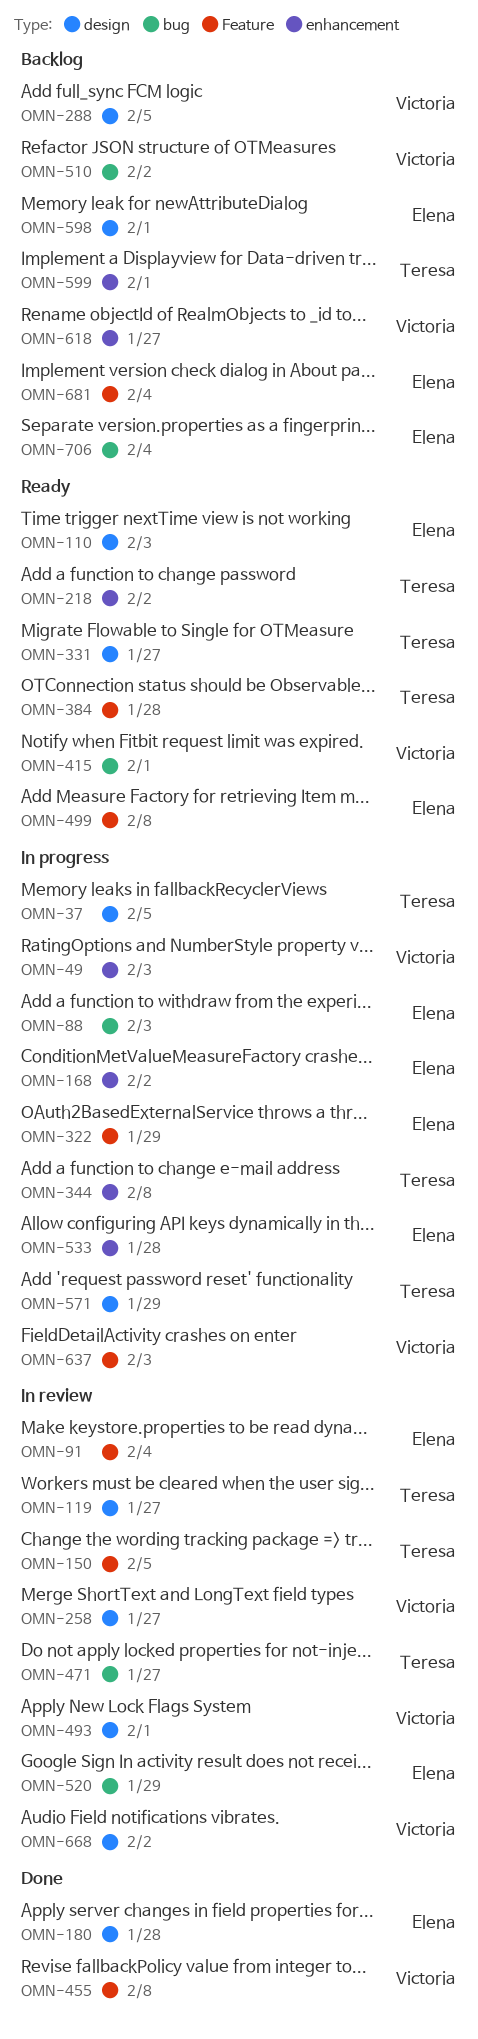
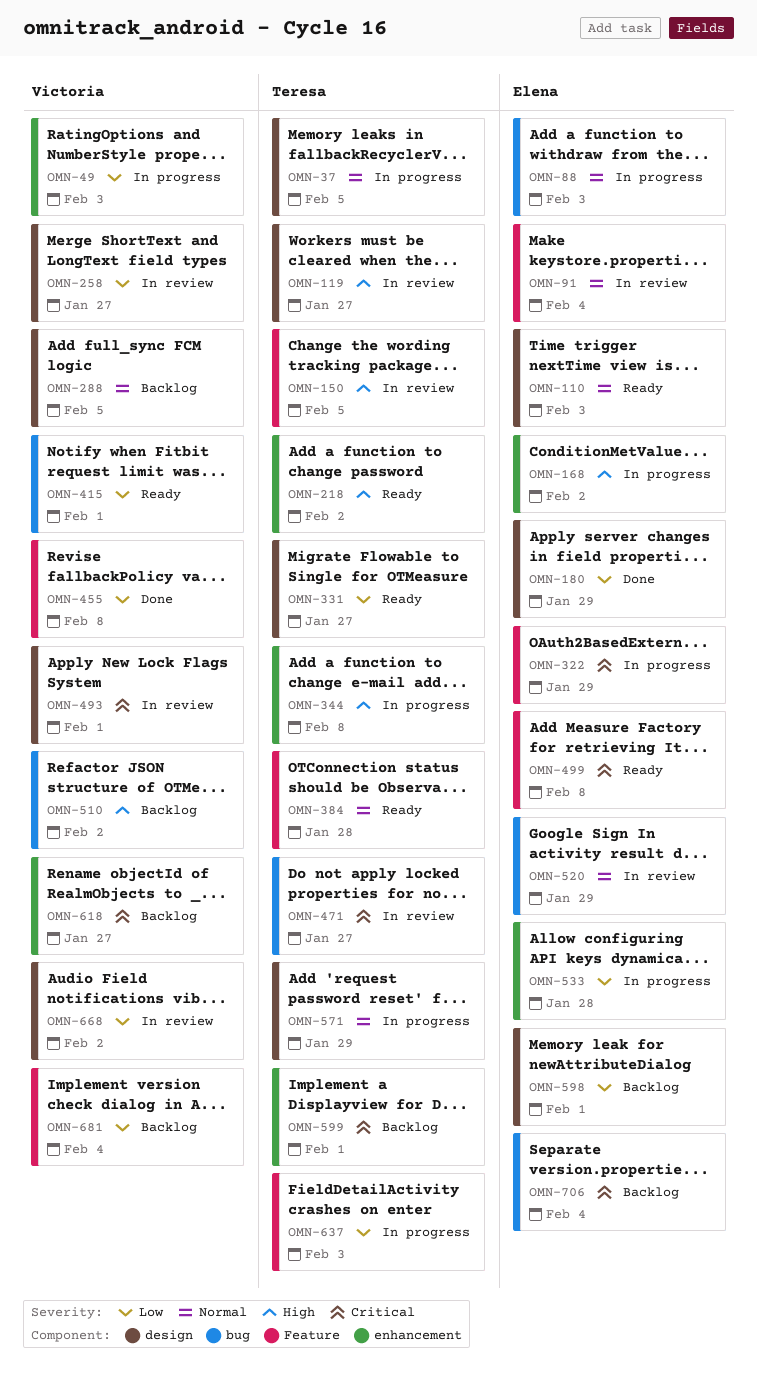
OMN-180, due: Jan 28 -> Jan 29
OMN-637, owner: Victoria -> Teresa
OMN-681, owner: Elena -> Victoria

